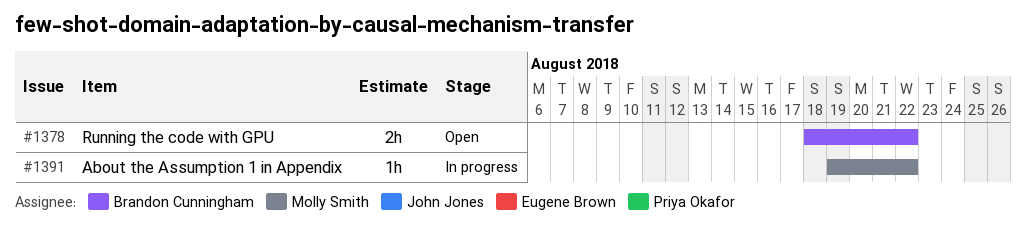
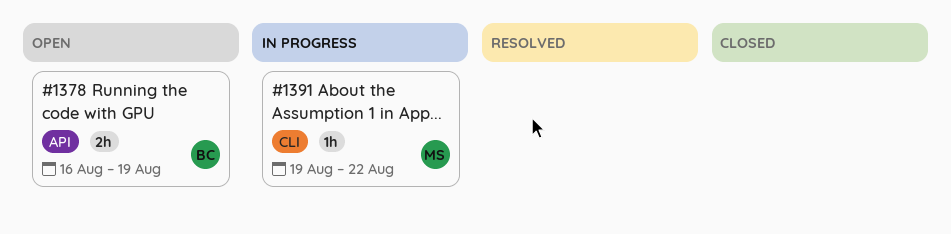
#1378, start: Aug 18 -> Aug 16
#1378, due: Aug 22 -> Aug 19

